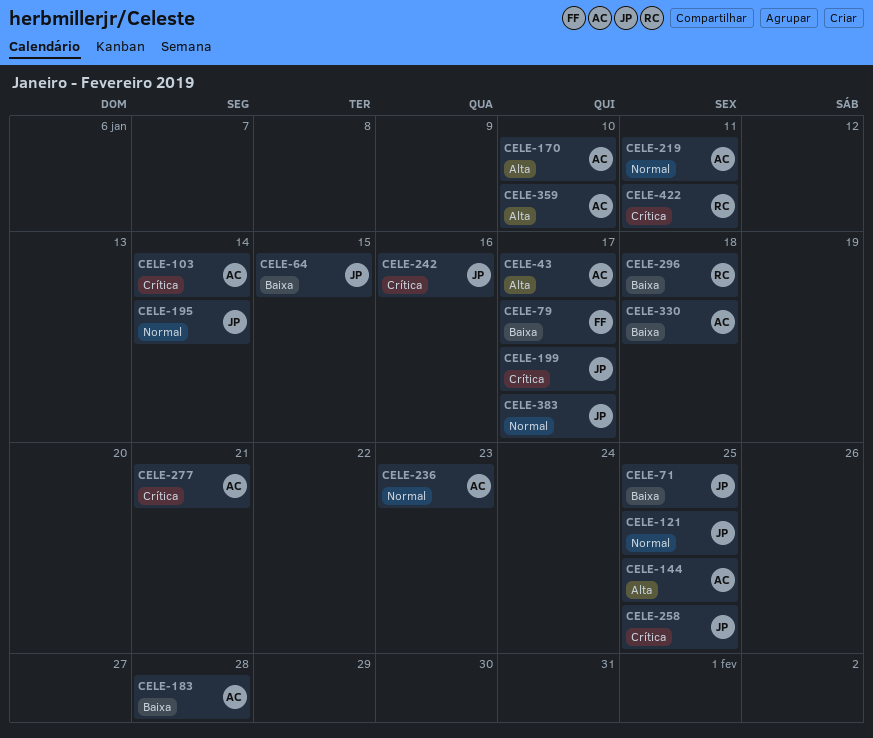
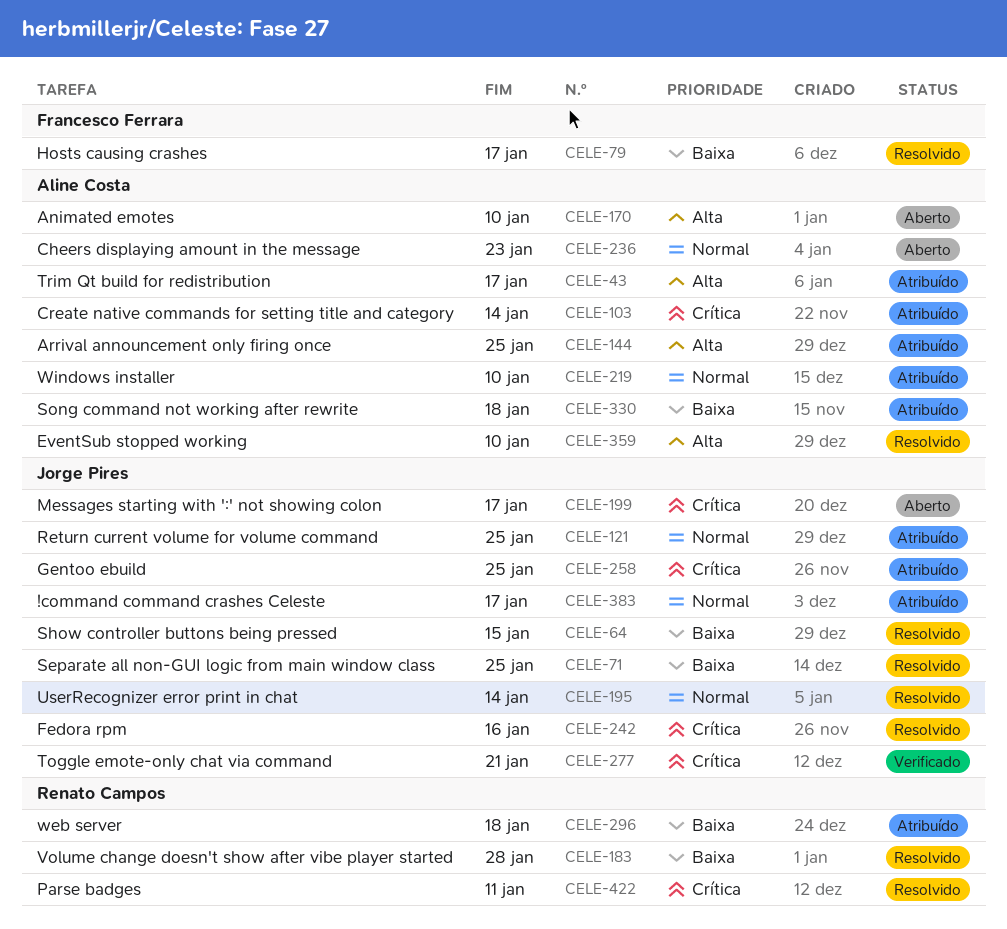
CELE-183, owner: Aline Costa -> Renato Campos
CELE-219, due: Jan 11 -> Jan 10
CELE-277, owner: Aline Costa -> Jorge Pires

